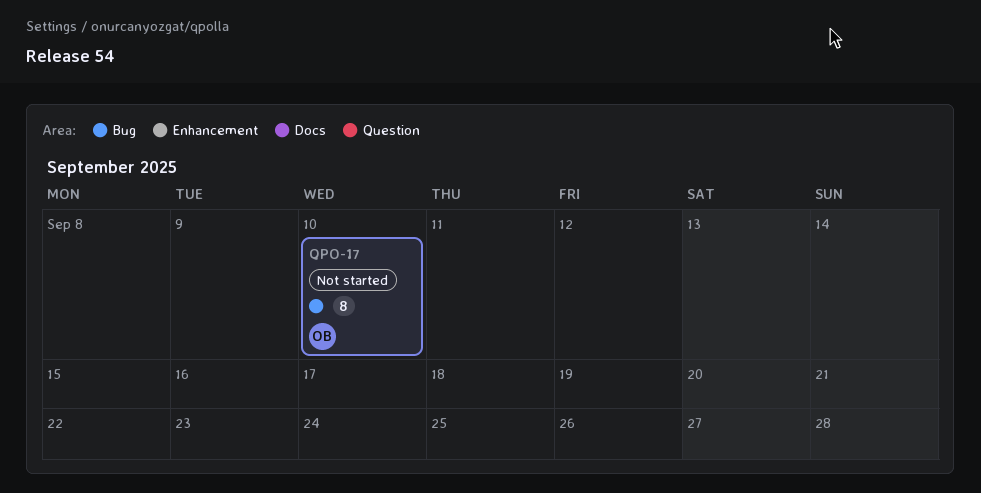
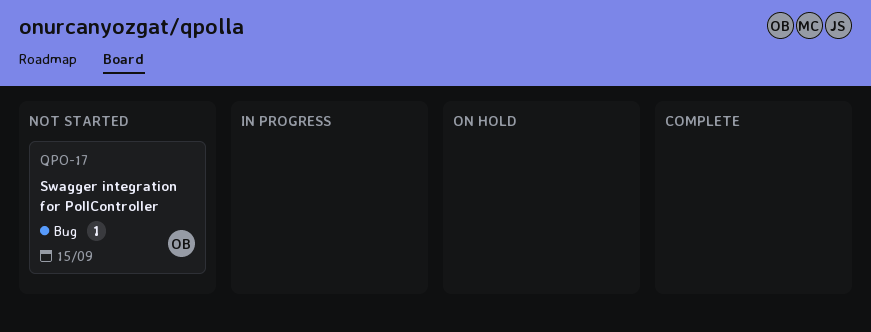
QPO-17, estimate: 8 -> 1
QPO-17, due: Sep 10 -> Sep 15

